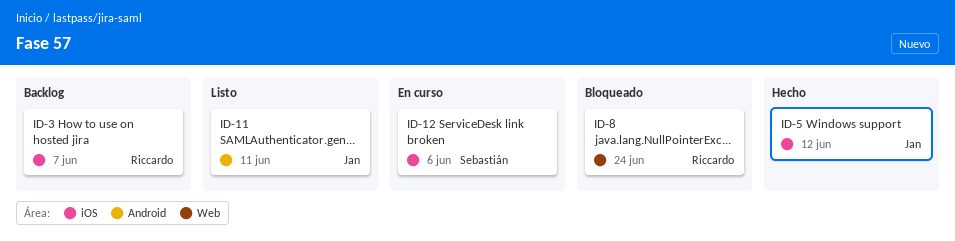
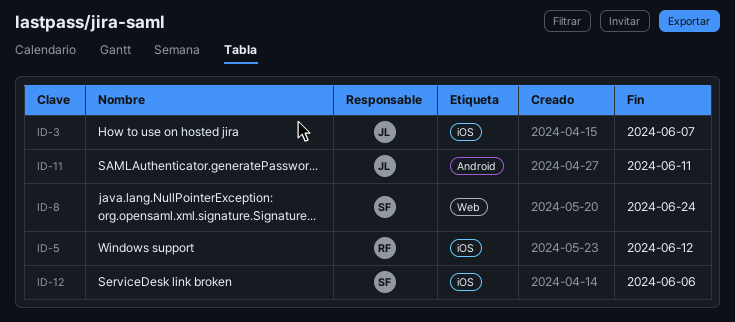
ID-3, owner: Riccardo -> Jan
ID-5, owner: Jan -> Riccardo
ID-8, owner: Riccardo -> Sebastián

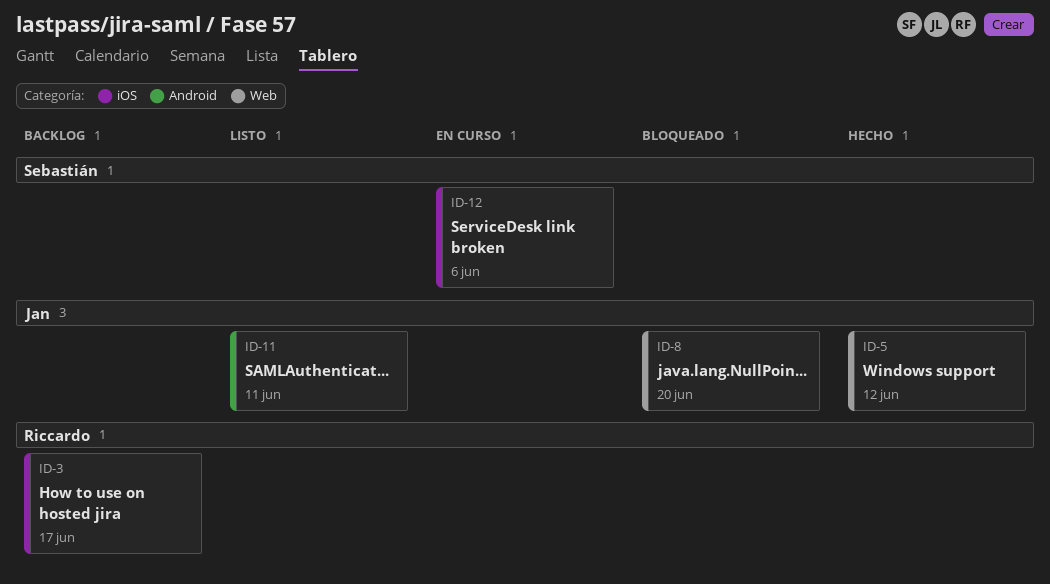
ID-3, owner: Jan -> Riccardo
ID-3, due: Jun 7 -> Jun 17
ID-5, owner: Riccardo -> Jan
ID-5, label: iOS -> Web
ID-8, owner: Sebastián -> Jan
ID-8, due: Jun 24 -> Jun 20

